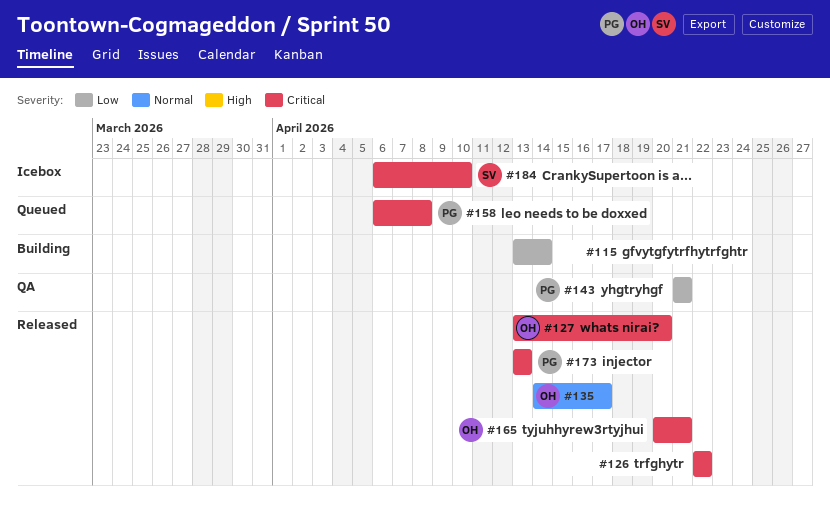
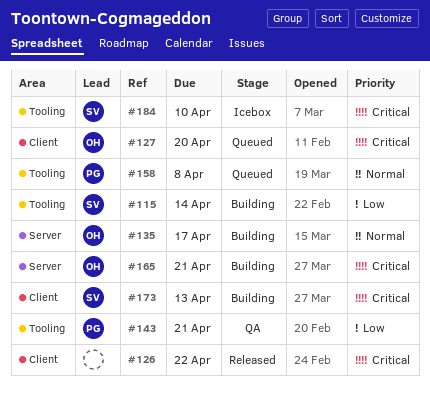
#115, owner: none -> SV
#127, status: Released -> Queued
#135, status: Released -> Building
#158, priority: Critical -> Normal
#165, status: Released -> Building
#173, status: Released -> Building
#173, owner: PG -> SV

